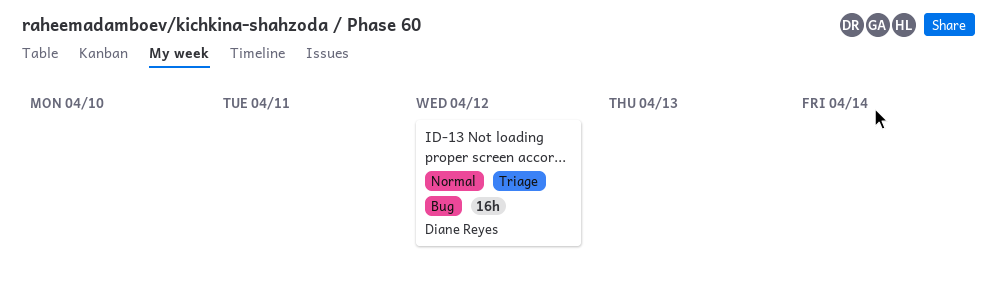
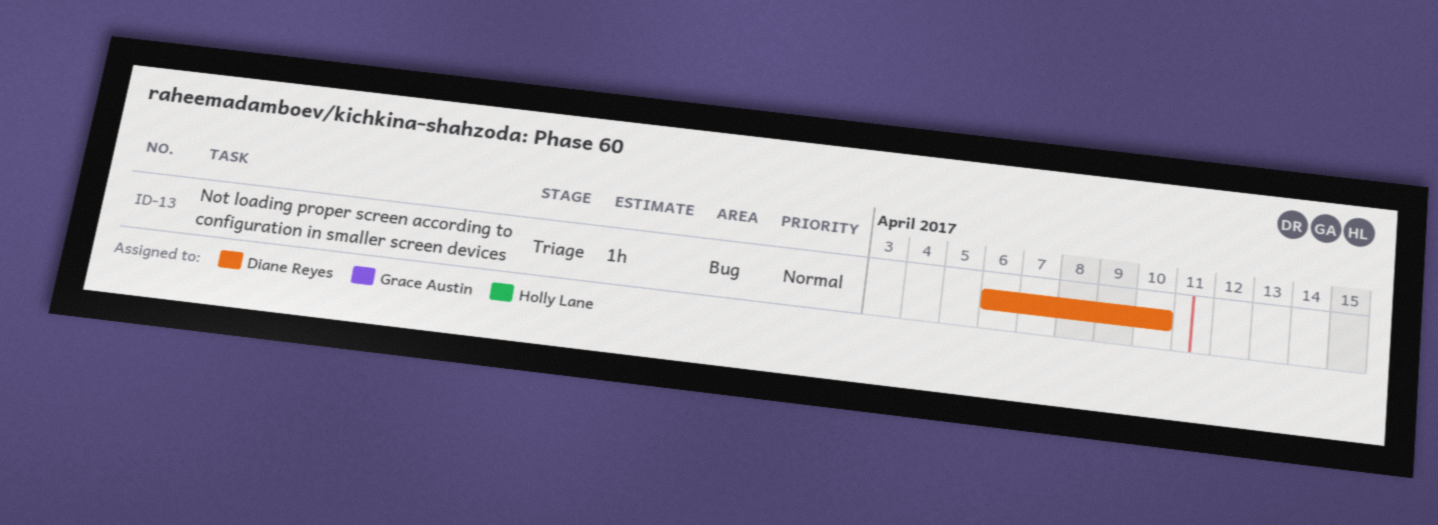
ID-13, estimate: 16h -> 1h
ID-13, due: Apr 12 -> Apr 10

